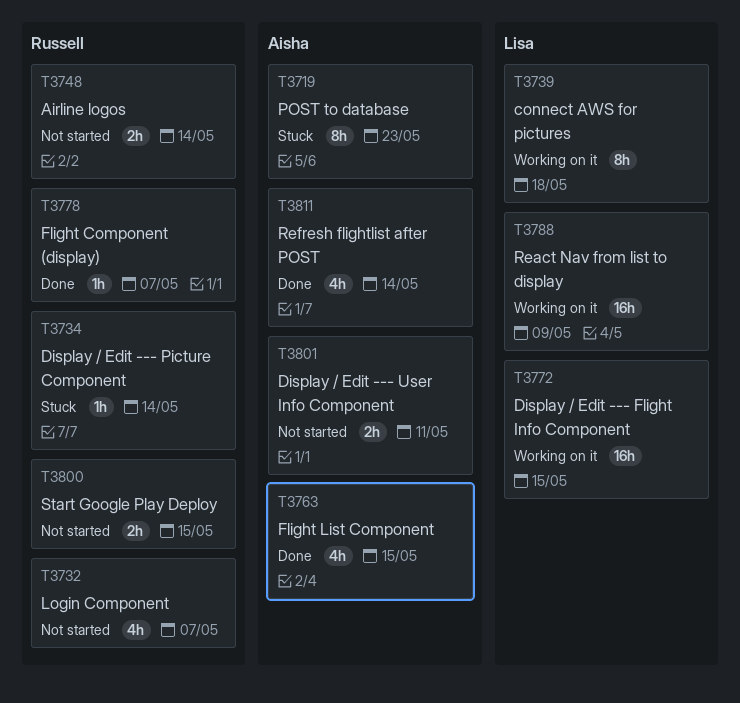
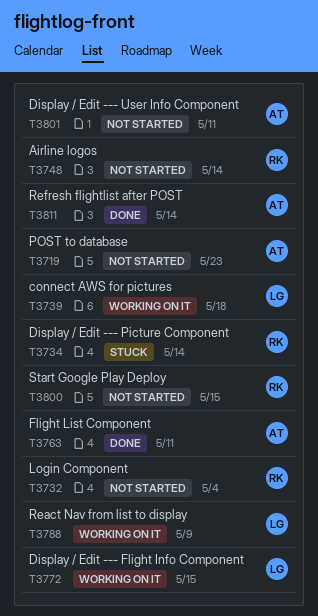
T3719, status: Stuck -> Not started
T3732, due: May 7 -> May 4
T3763, due: May 15 -> May 11
T3778: present -> none

